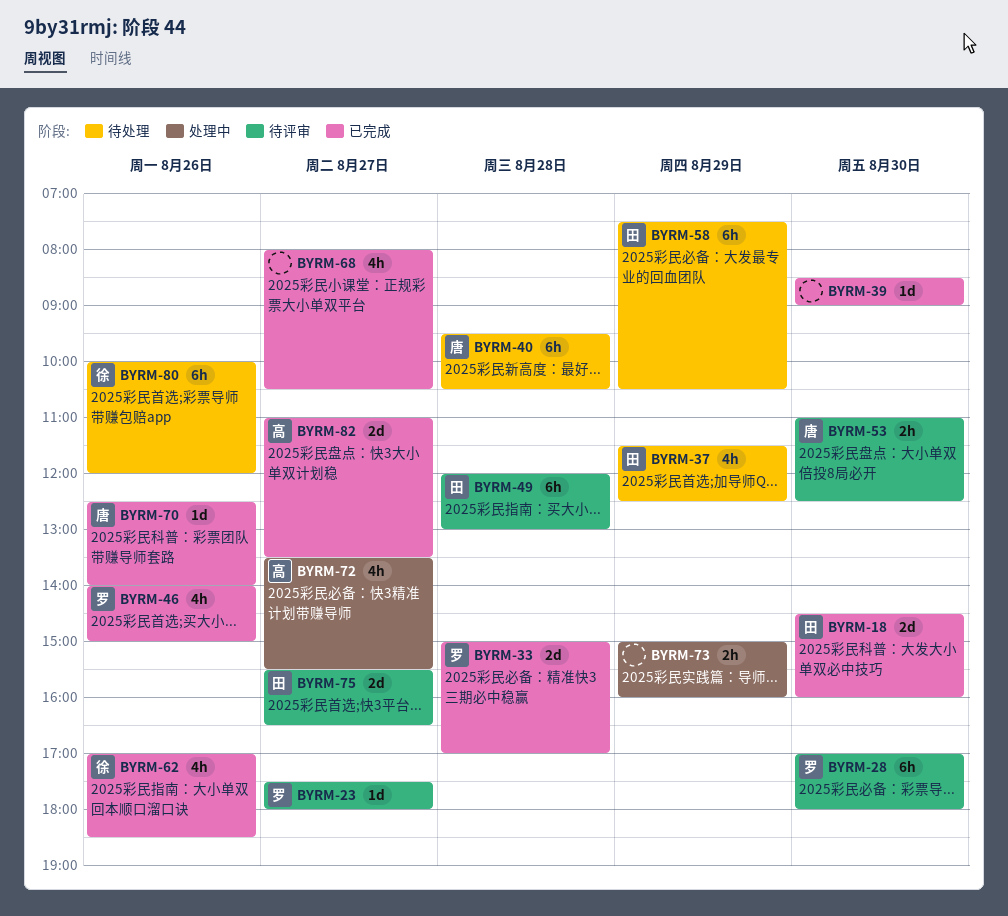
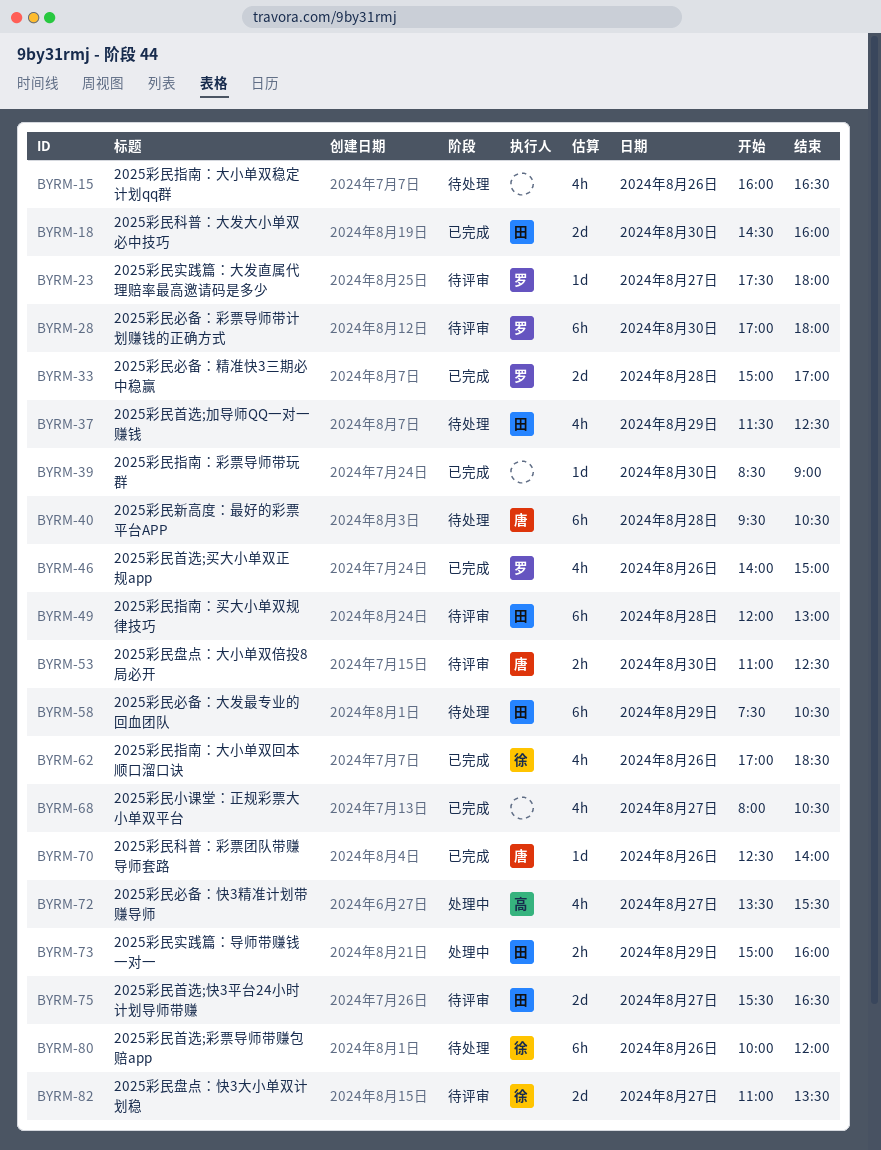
BYRM-15: none -> present
BYRM-73, owner: none -> 田
BYRM-82, status: 已完成 -> 待评审
BYRM-82, owner: 高 -> 徐

